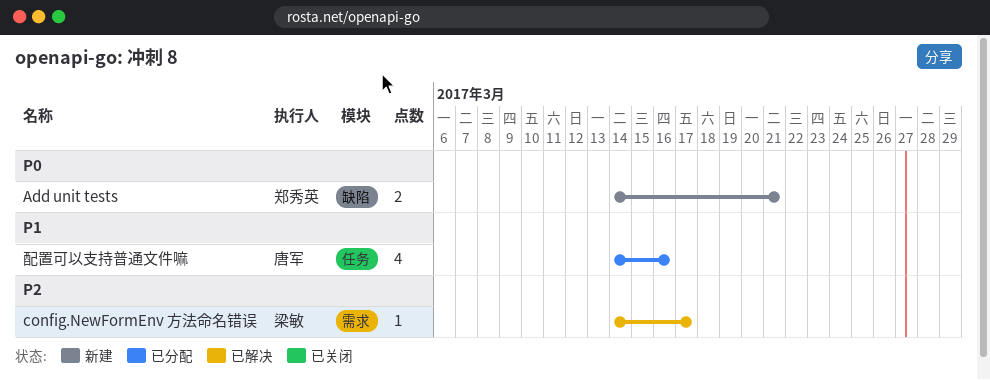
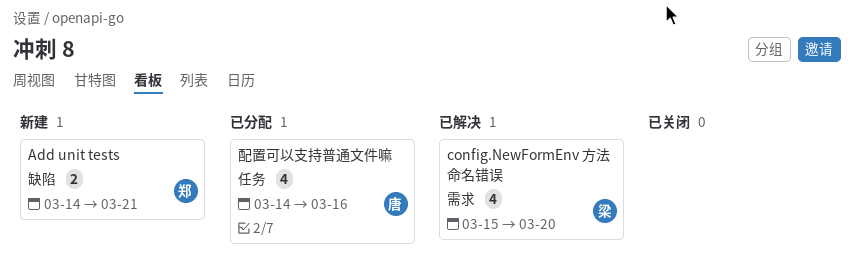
config.NewFormEnv 方法命名错误, estimate: 1 -> 4
config.NewFormEnv 方法命名错误, start: Mar 14 -> Mar 15
config.NewFormEnv 方法命名错误, due: Mar 17 -> Mar 20

